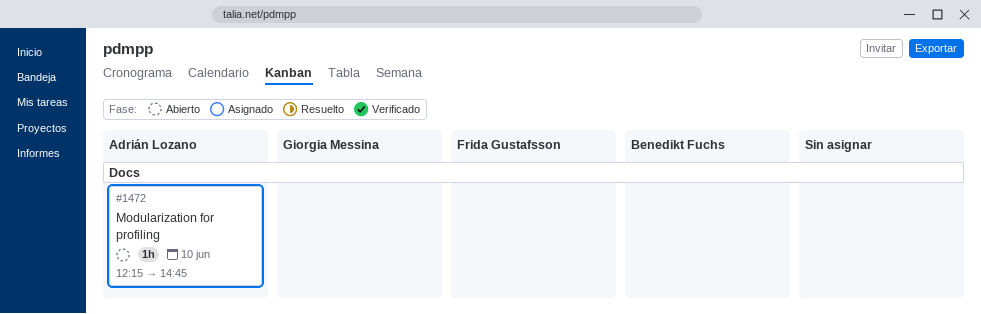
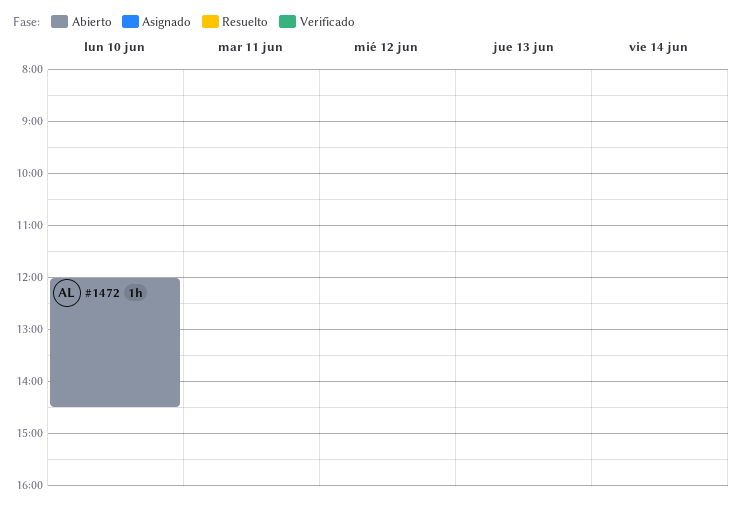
#1472, begins: 12:15 -> 12:00
#1472, ends: 14:45 -> 14:30

